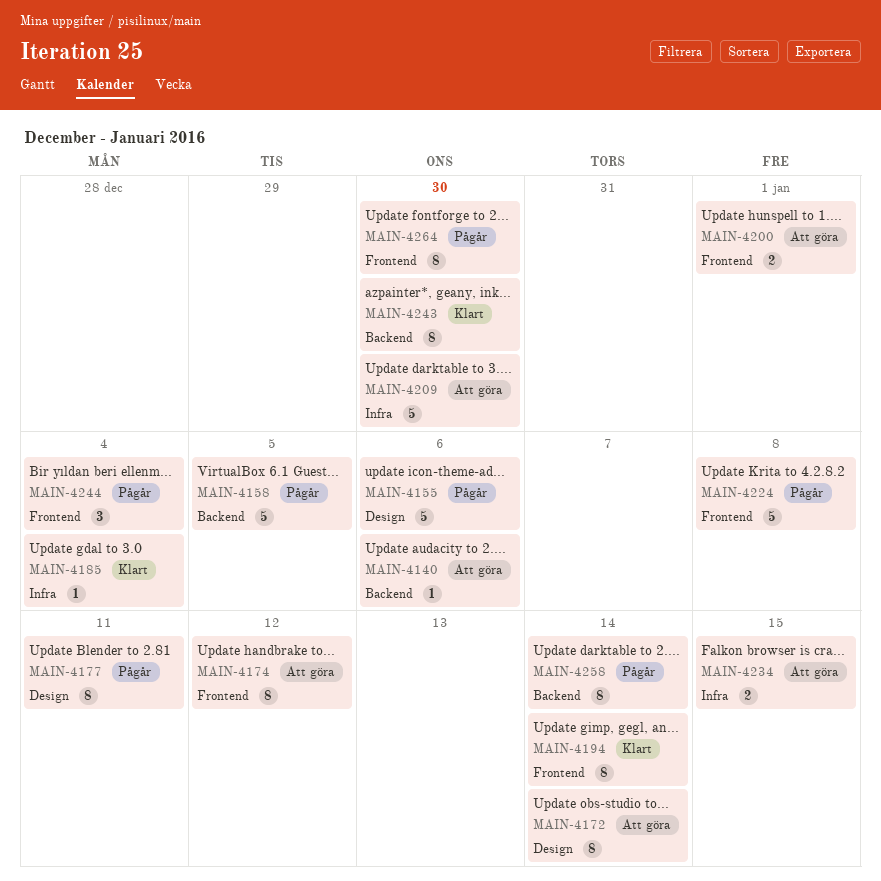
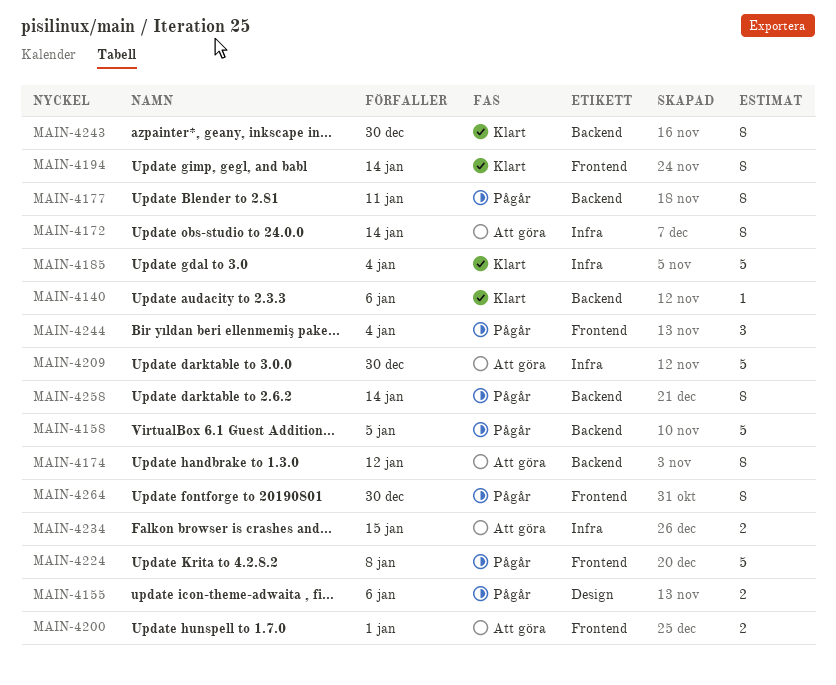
MAIN-4140, status: Att göra -> Klart
MAIN-4155, estimate: 5 -> 2
MAIN-4172, label: Design -> Infra
MAIN-4174, label: Frontend -> Backend
MAIN-4177, label: Design -> Backend
MAIN-4185, estimate: 1 -> 5

